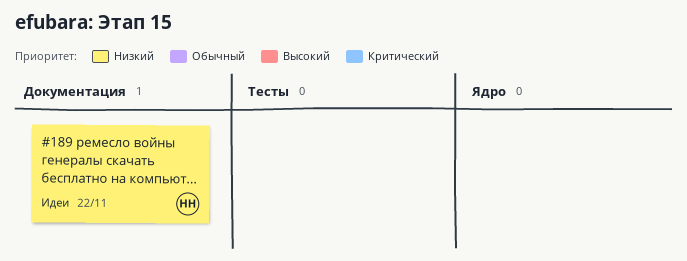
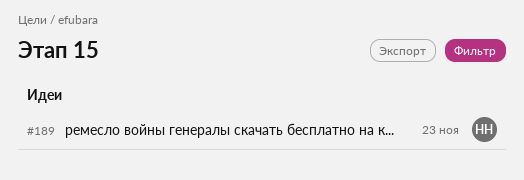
#189, due: Nov 22 -> Nov 23

